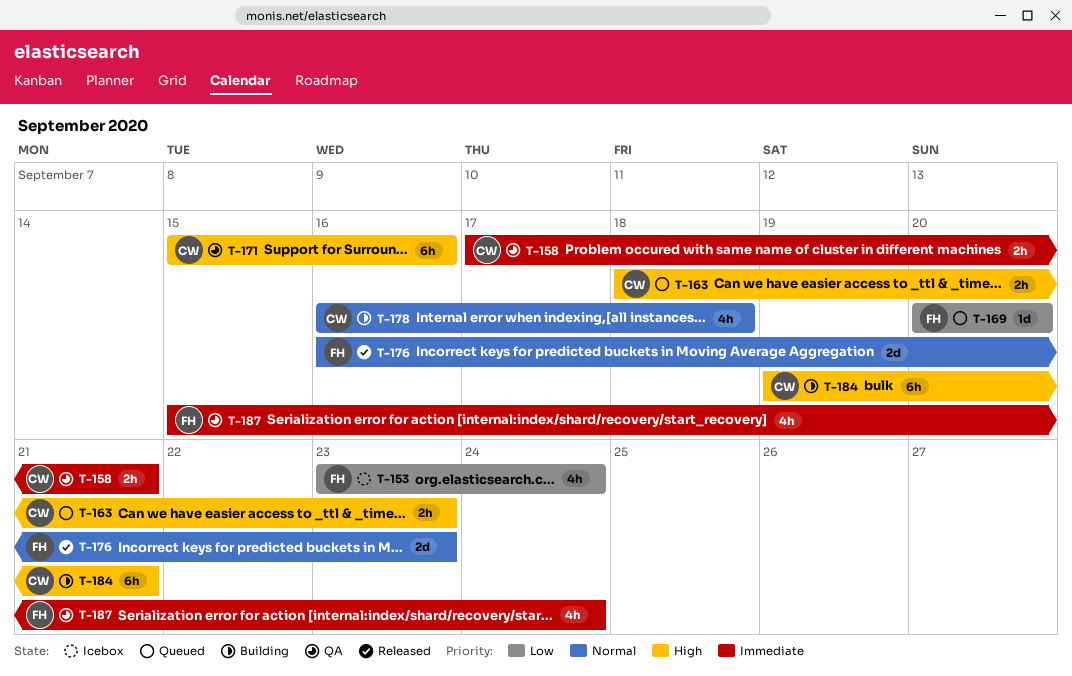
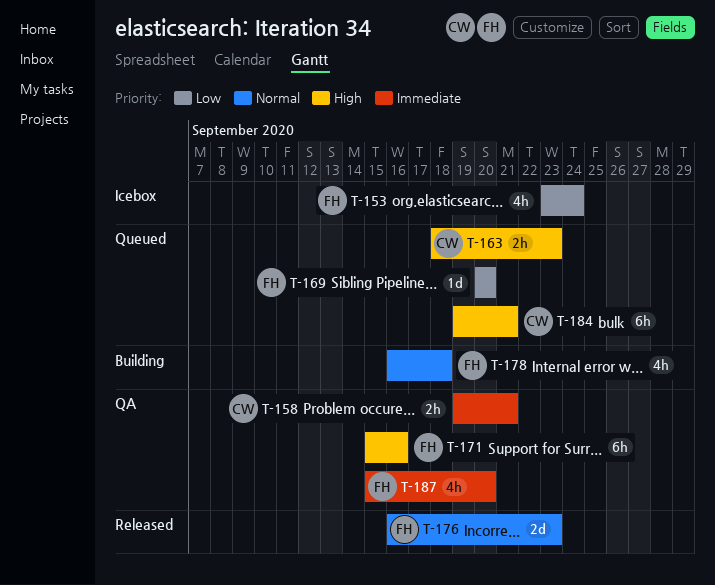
T-158, start: Sep 17 -> Sep 19
T-171, owner: CW -> FH
T-178, owner: CW -> FH
T-184, status: Building -> Queued
T-187, due: Sep 24 -> Sep 20

